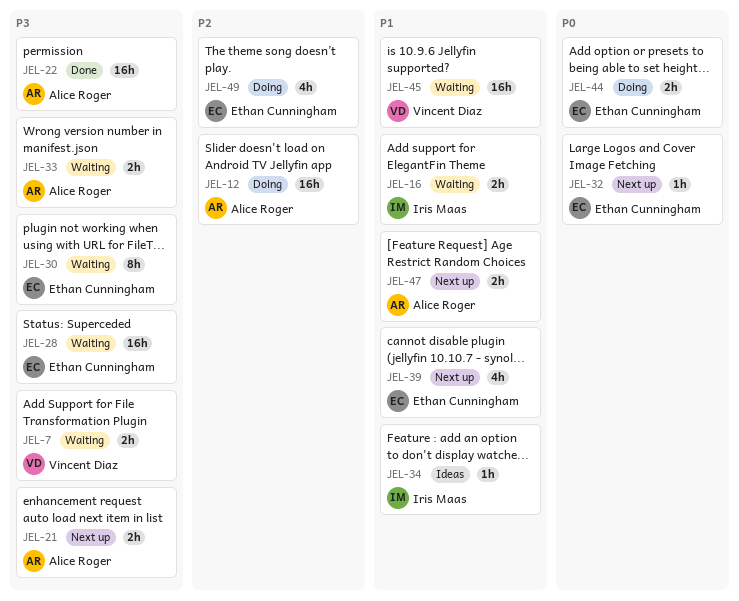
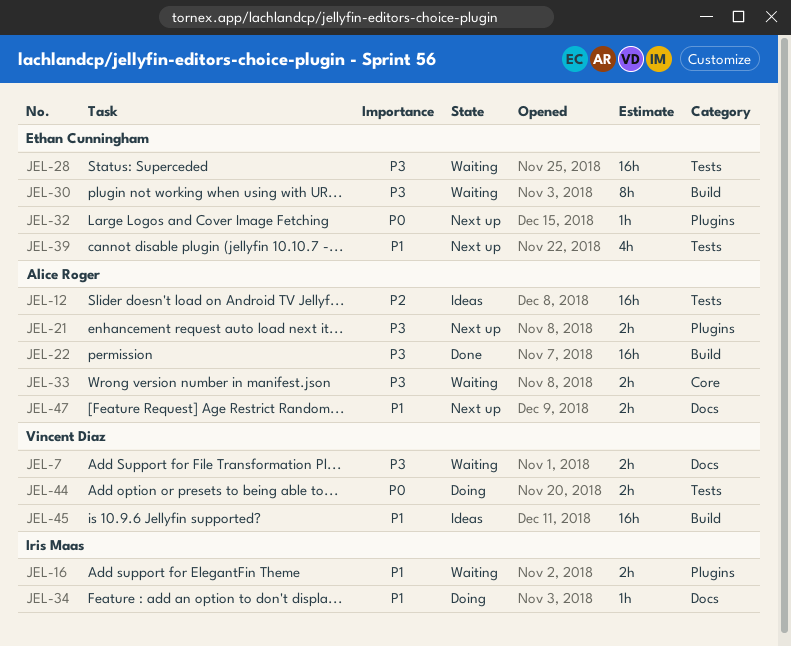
JEL-12, status: Doing -> Ideas
JEL-34, status: Ideas -> Doing
JEL-44, owner: Ethan Cunningham -> Vincent Diaz
JEL-45, status: Waiting -> Ideas
JEL-49: present -> none

